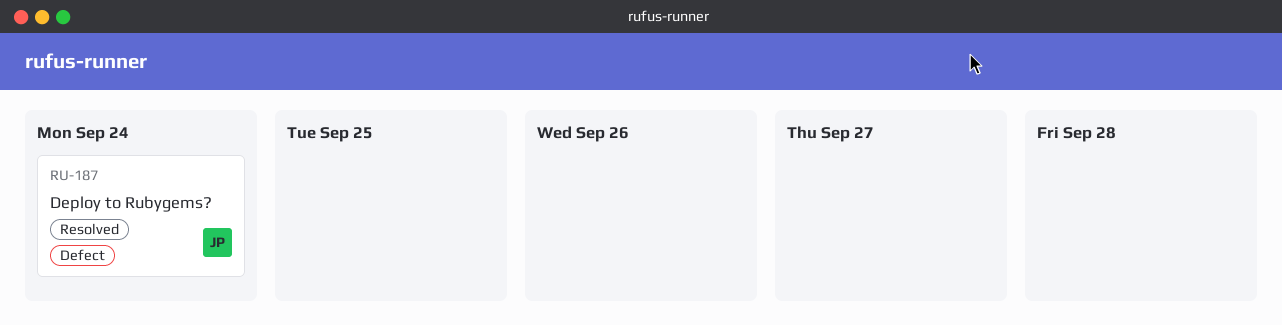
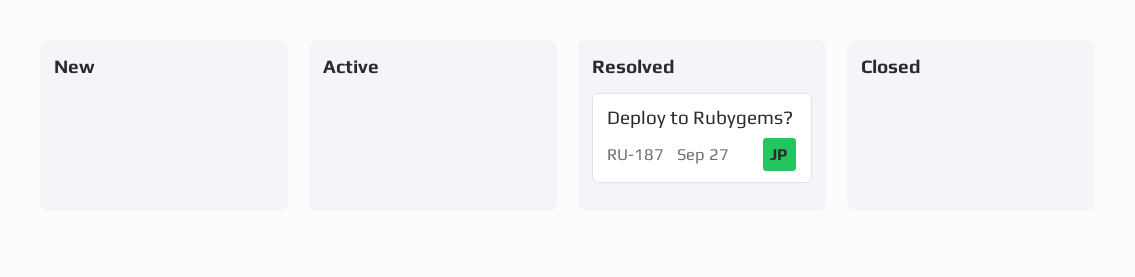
RU-187, due: Sep 24 -> Sep 27

